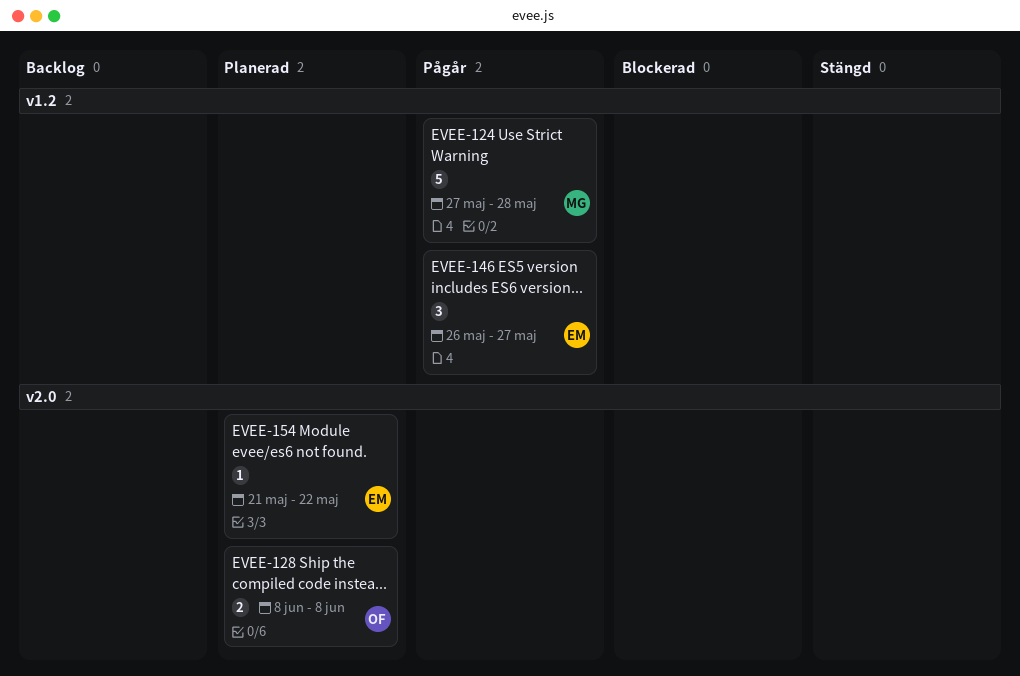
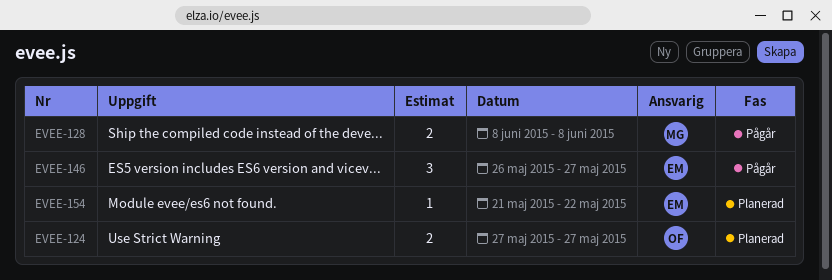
EVEE-124, status: Pågår -> Planerad
EVEE-124, owner: MG -> OF
EVEE-124, estimate: 5 -> 2
EVEE-124, due: May 28 -> May 27
EVEE-128, status: Planerad -> Pågår
EVEE-128, owner: OF -> MG

